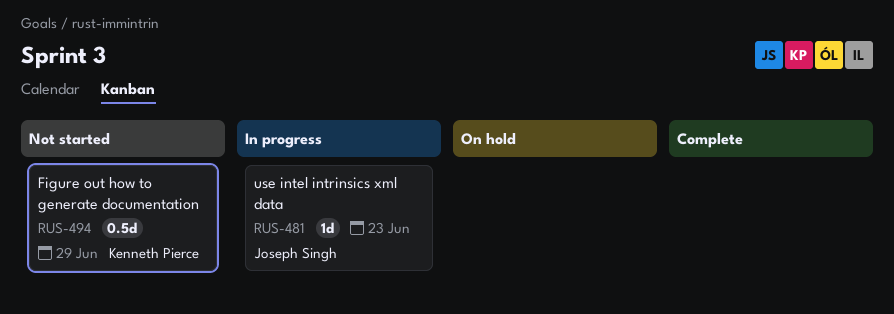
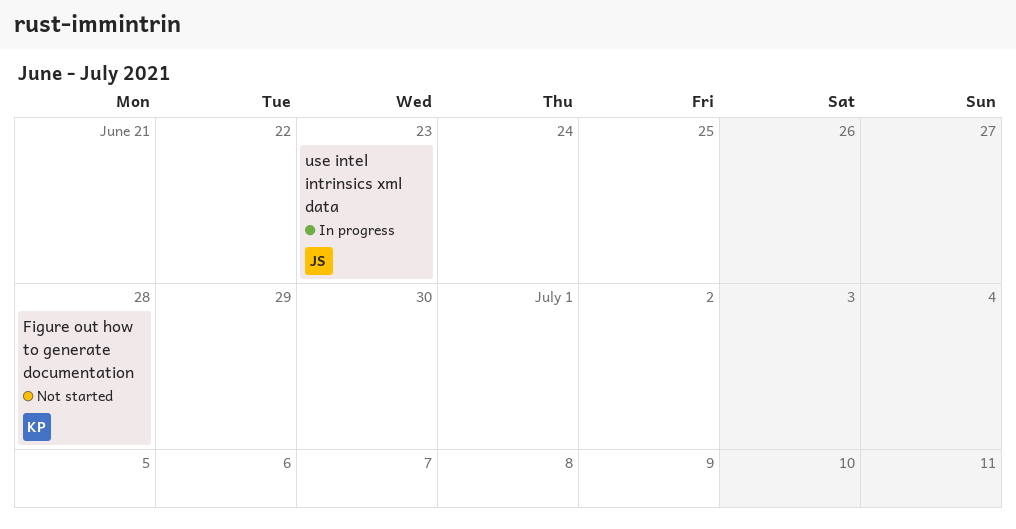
Figure out how to generate documentation, due: Jun 29 -> Jun 28

